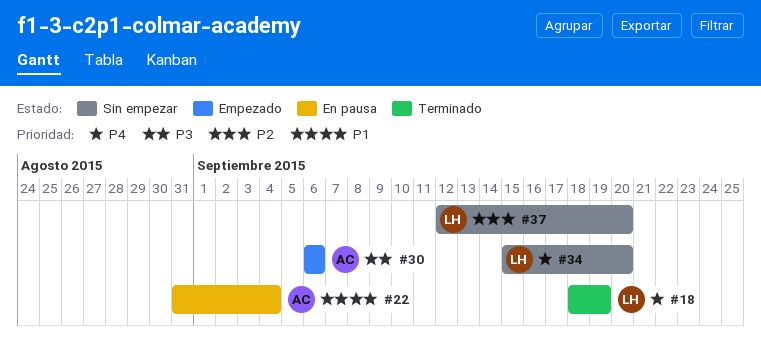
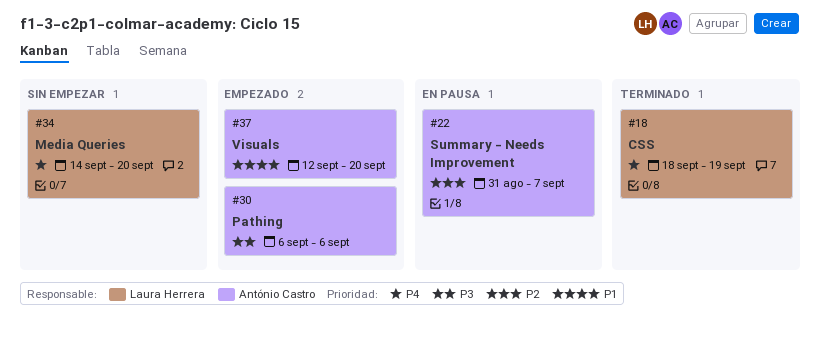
#22, priority: P1 -> P2
#22, due: Sep 4 -> Sep 7
#34, start: Sep 15 -> Sep 14
#37, status: Sin empezar -> Empezado
#37, owner: Laura Herrera -> António Castro
#37, priority: P2 -> P1

